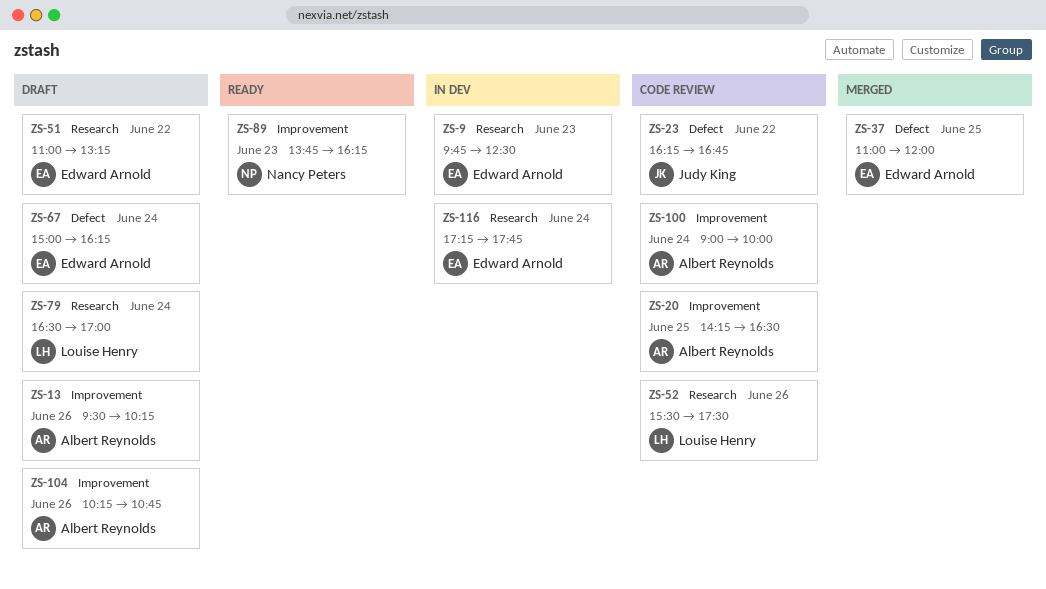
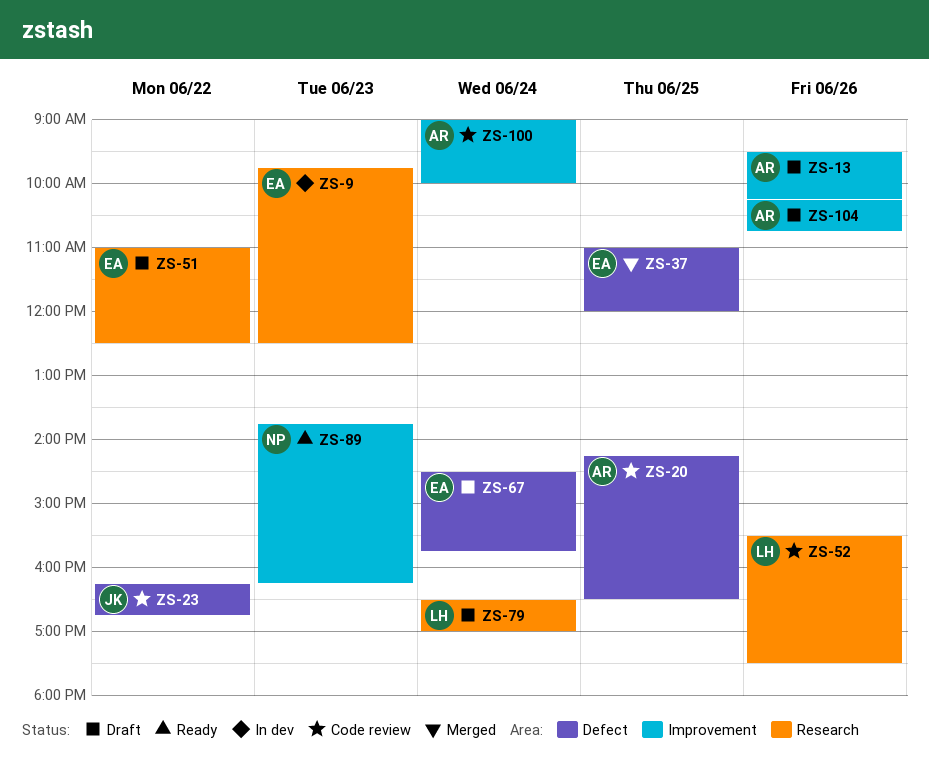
ZS-20, label: Improvement -> Defect
ZS-51, ends: 13:15 -> 12:30
ZS-67, begins: 15:00 -> 14:30
ZS-67, ends: 16:15 -> 15:45
ZS-116: present -> none

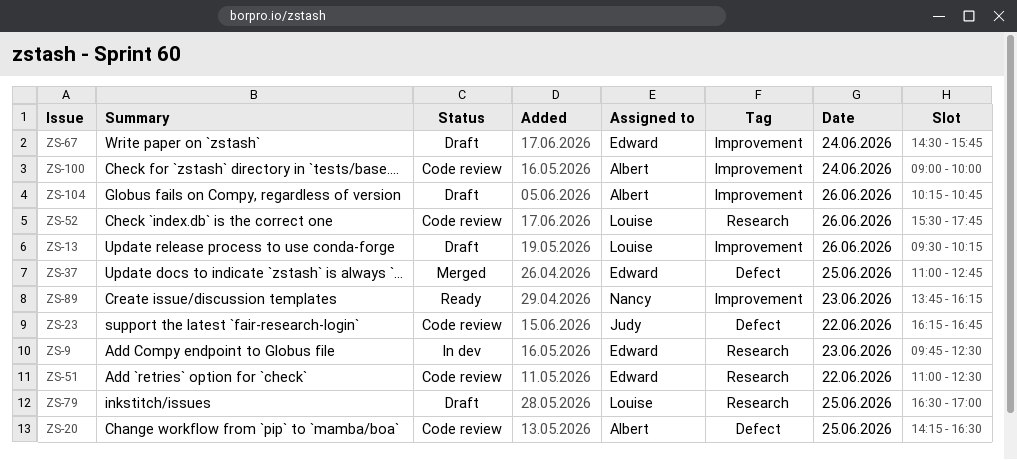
ZS-13, owner: Albert -> Louise
ZS-37, ends: 12:00 -> 12:45
ZS-51, status: Draft -> Code review
ZS-52, ends: 17:30 -> 17:45
ZS-67, label: Defect -> Improvement
ZS-79, day: Jun 24 -> Jun 25

